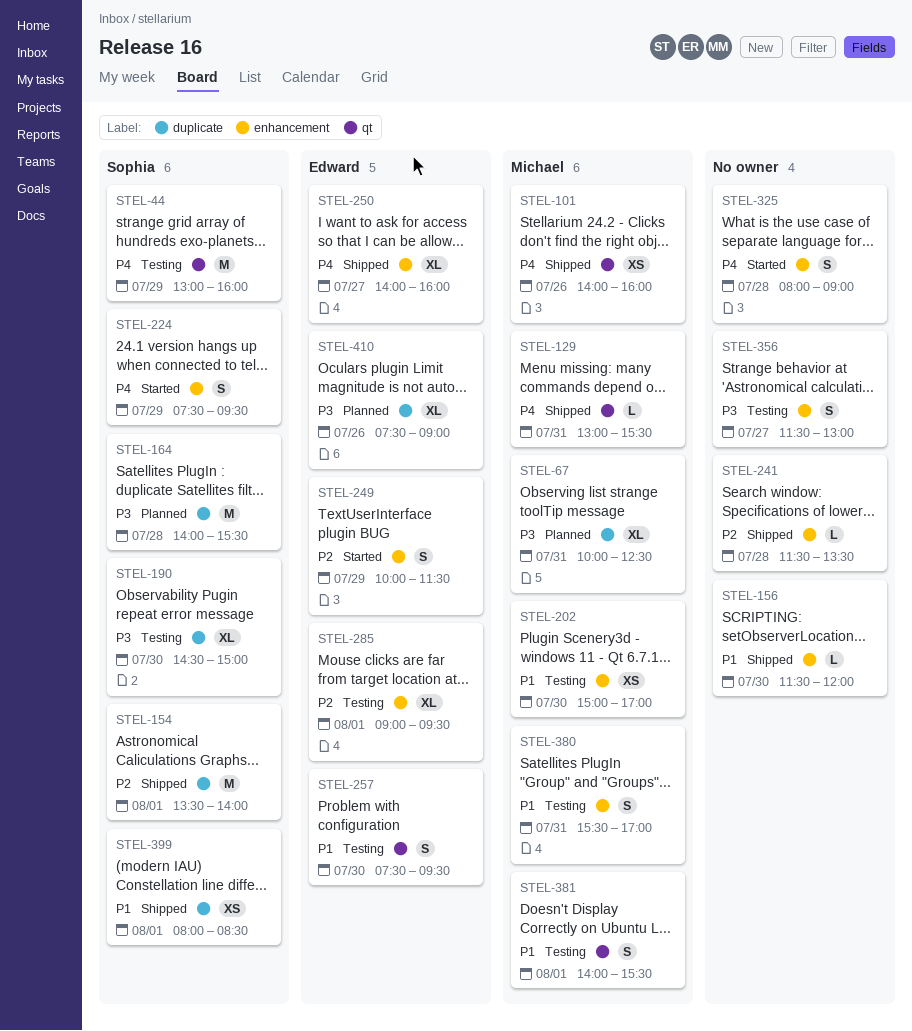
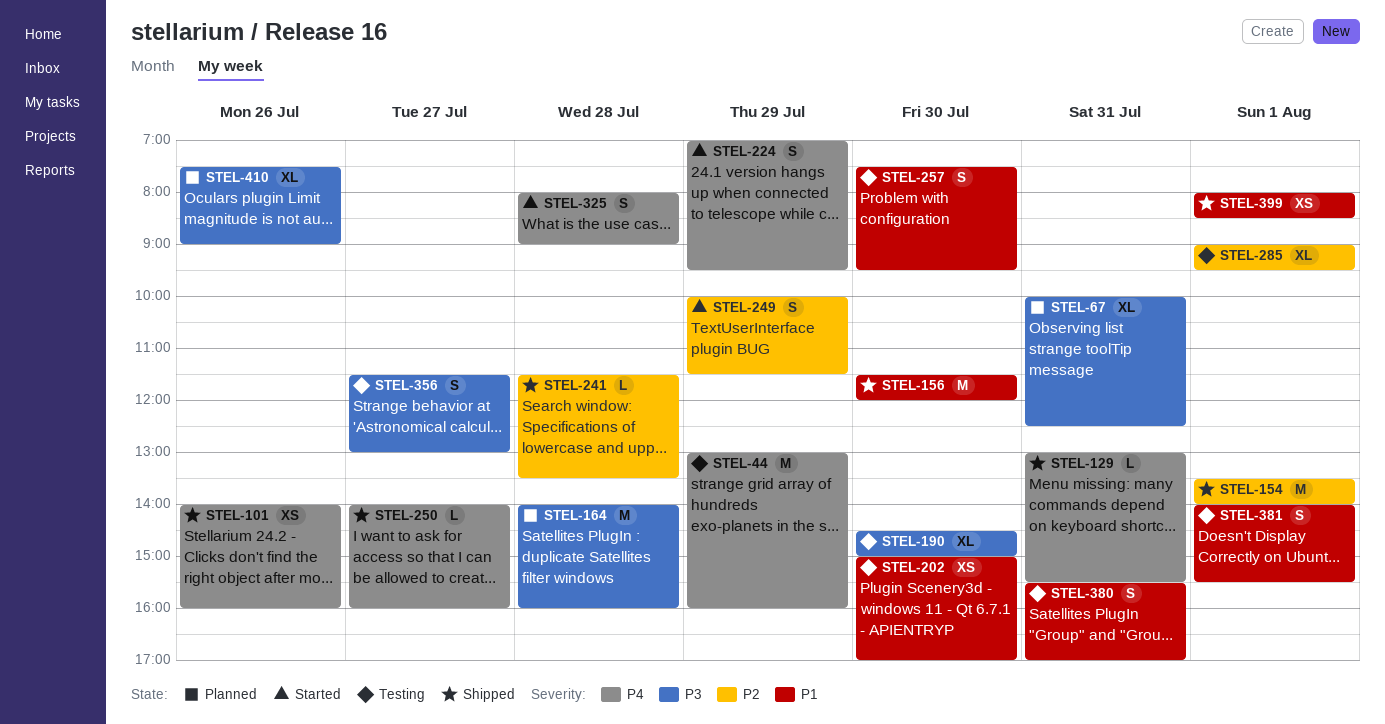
STEL-156, estimate: L -> M
STEL-164, ends: 15:30 -> 16:00
STEL-224, begins: 07:30 -> 07:00
STEL-250, estimate: XL -> L

